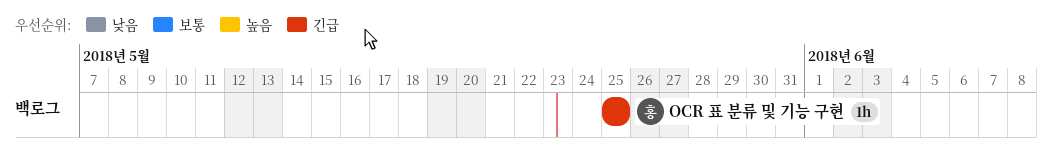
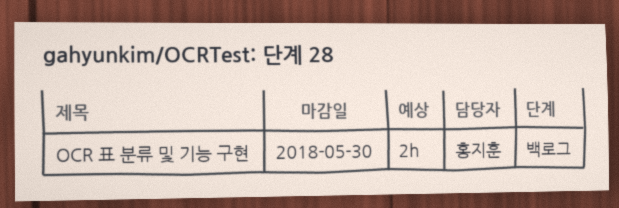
OCR 표 분류 및 기능 구현, estimate: 1h -> 2h
OCR 표 분류 및 기능 구현, due: May 25 -> May 30

